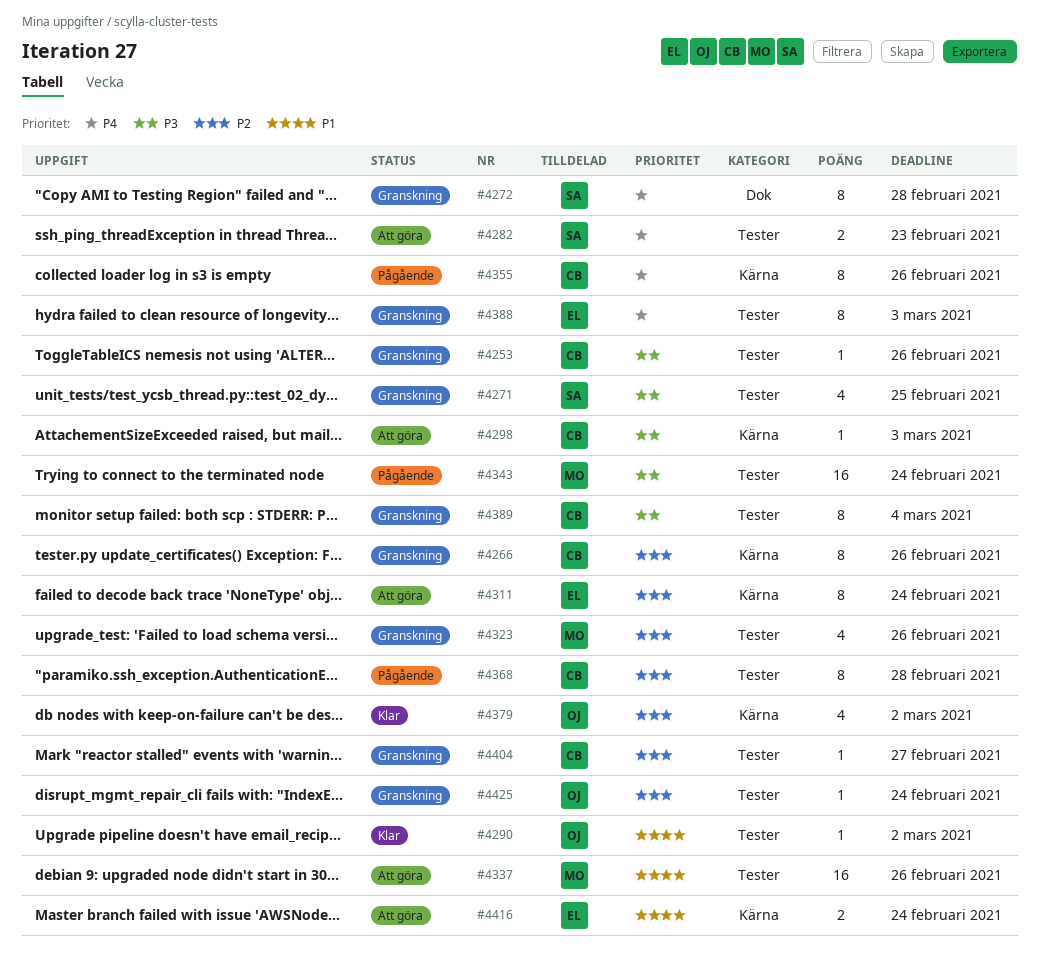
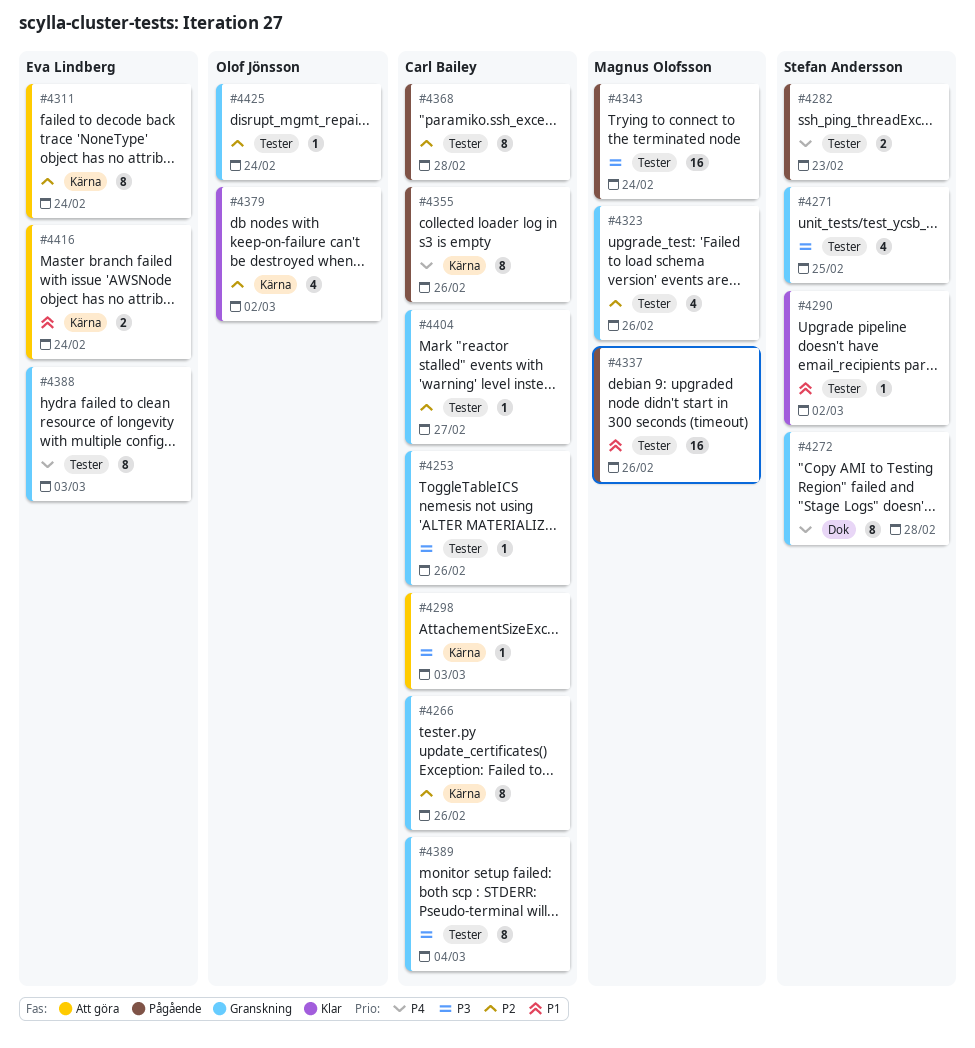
#4282, status: Att göra -> Pågående
#4290, owner: Olof Jönsson -> Stefan Andersson
#4337, status: Att göra -> Pågående

